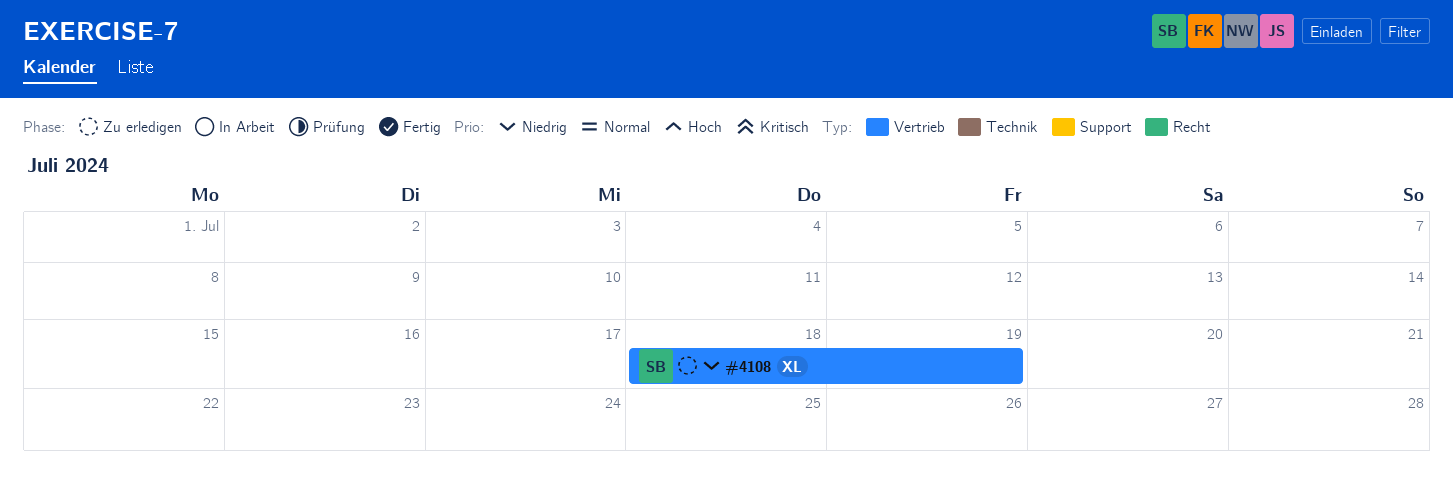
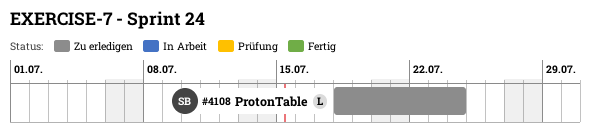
#4108, estimate: XL -> L
#4108, due: Jul 19 -> Jul 24

